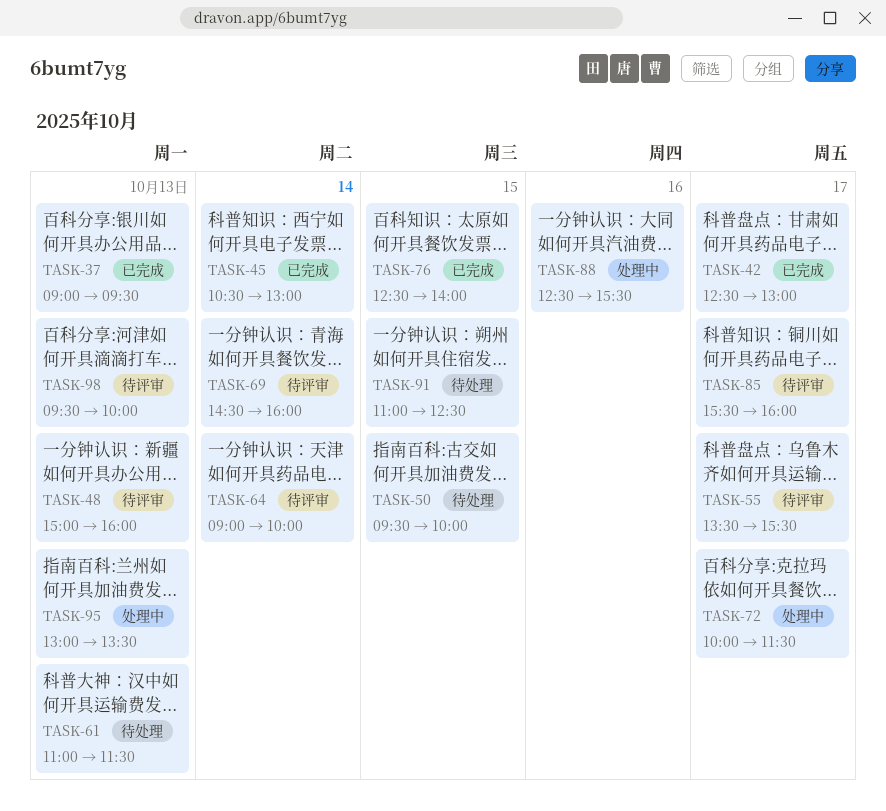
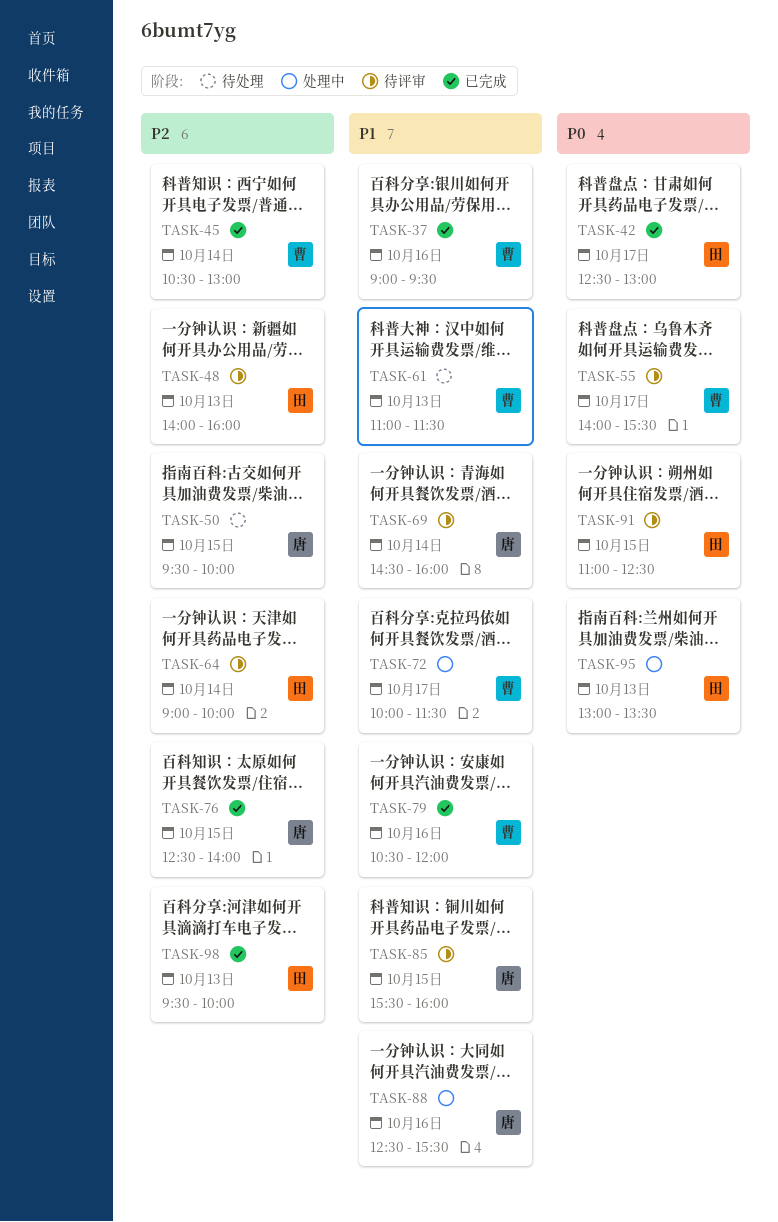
TASK-37, day: Oct 13 -> Oct 16
TASK-48, begins: 15:00 -> 14:00
TASK-55, begins: 13:30 -> 14:00
TASK-79: none -> present
TASK-85, day: Oct 17 -> Oct 15
TASK-91, status: 待处理 -> 待评审
TASK-98, status: 待评审 -> 已完成

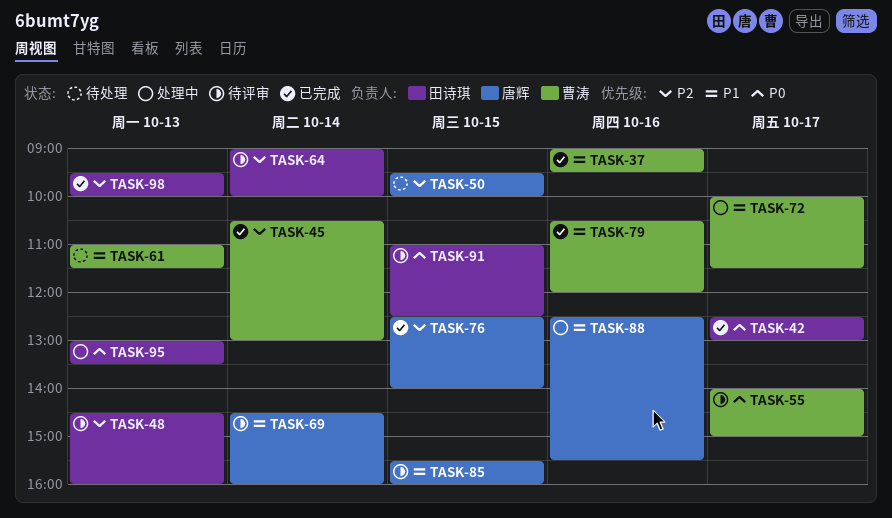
TASK-48, begins: 14:00 -> 14:30
TASK-55, ends: 15:30 -> 15:00

